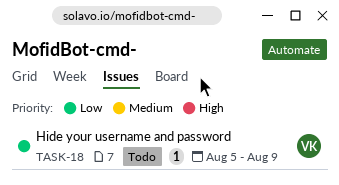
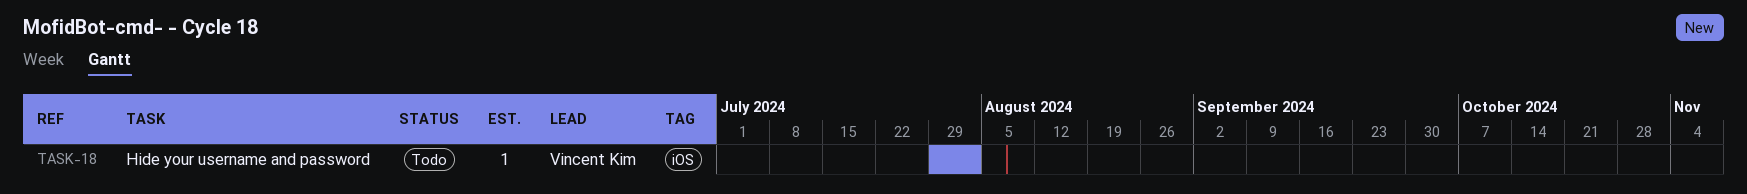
TASK-18, start: Aug 5 -> Jul 29
TASK-18, due: Aug 9 -> Aug 2

